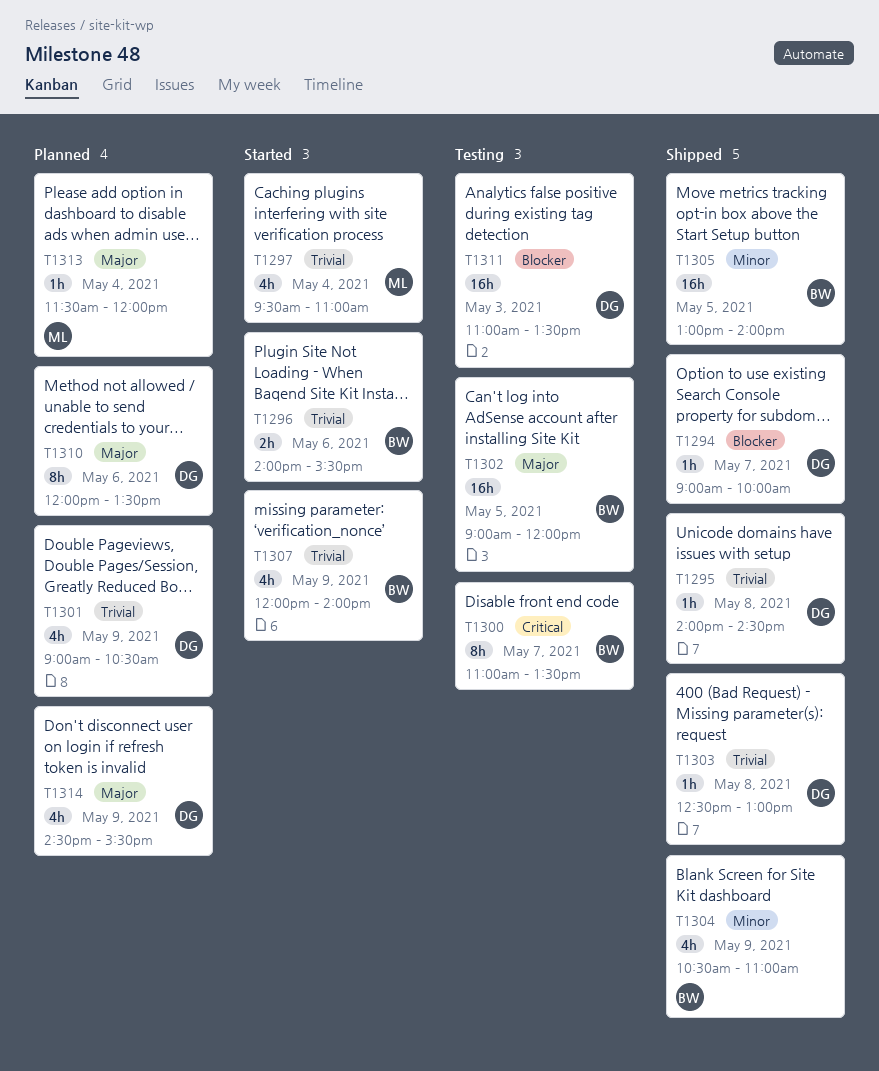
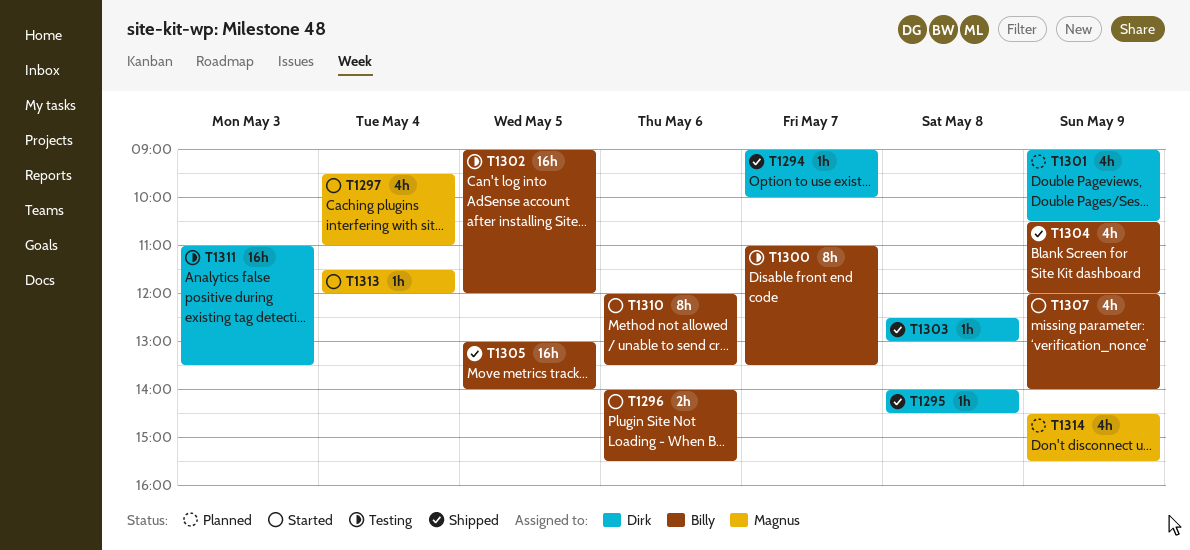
T1304, ends: 11:00 -> 12:00
T1310, status: Planned -> Started
T1310, owner: Dirk -> Billy
T1313, status: Planned -> Started
T1314, owner: Dirk -> Magnus

